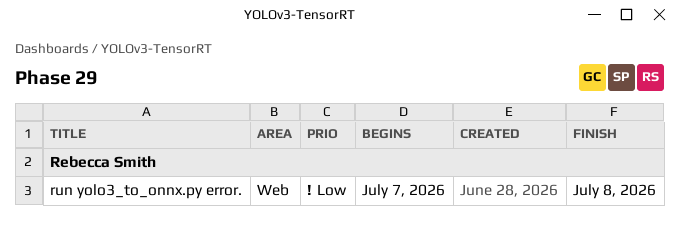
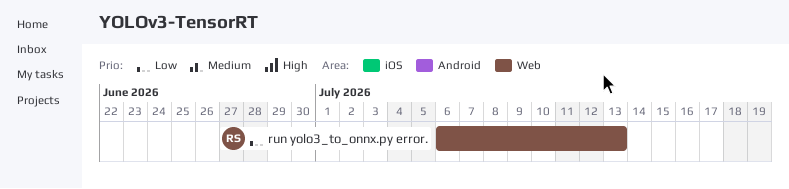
run yolo3_to_onnx.py error., start: Jul 7 -> Jul 6
run yolo3_to_onnx.py error., due: Jul 8 -> Jul 13

